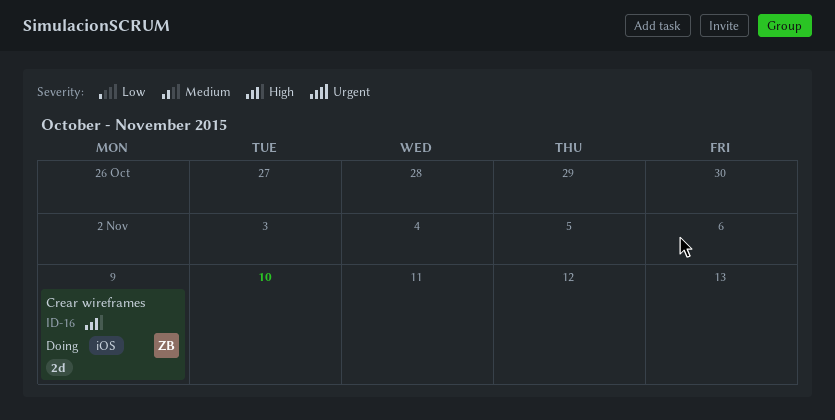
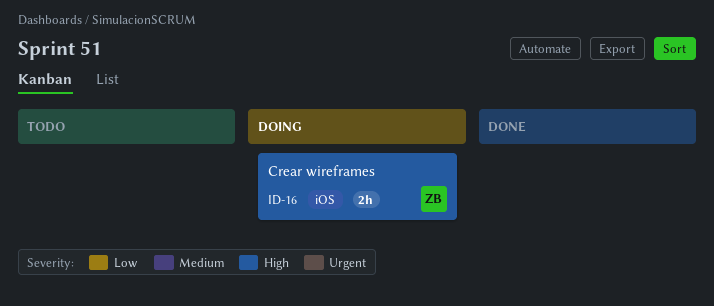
ID-16, estimate: 2d -> 2h

